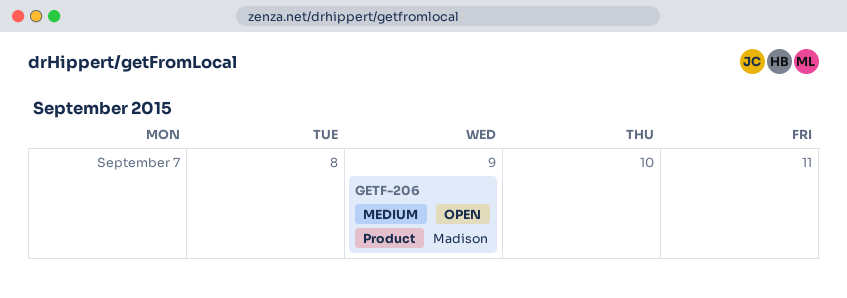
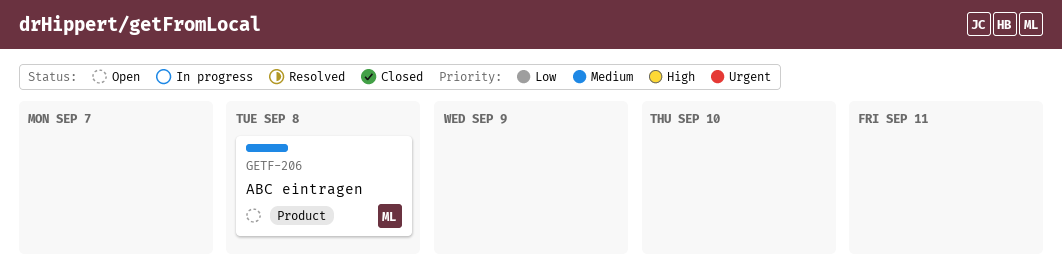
GETF-206, due: Sep 9 -> Sep 8

